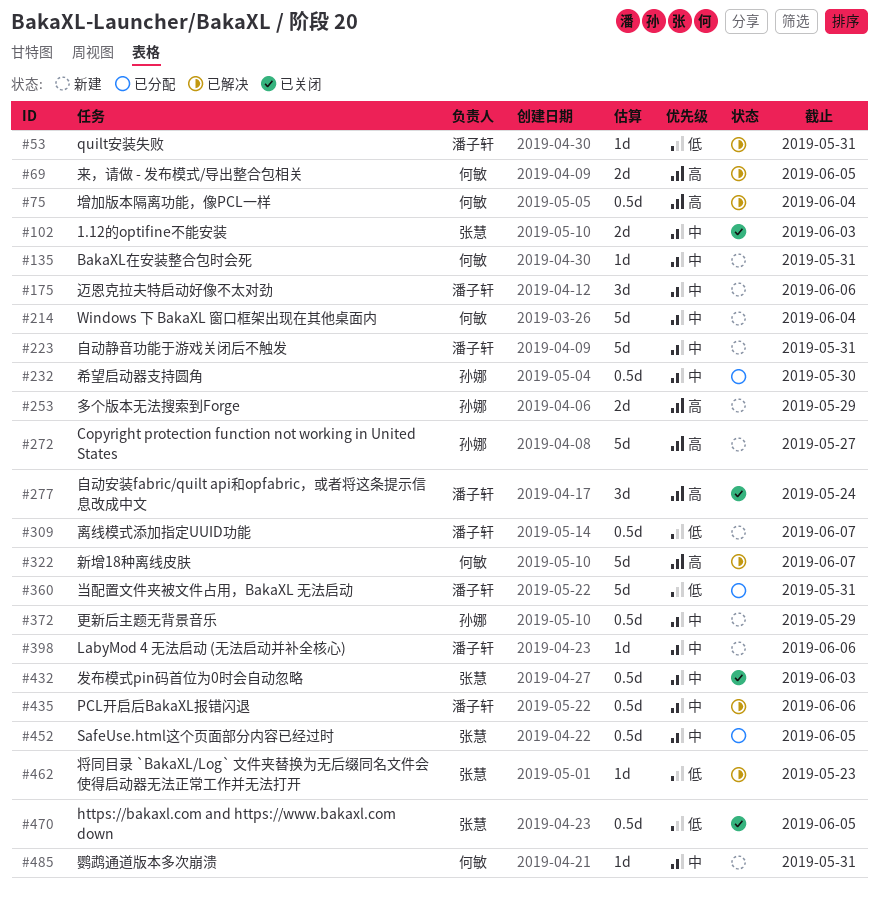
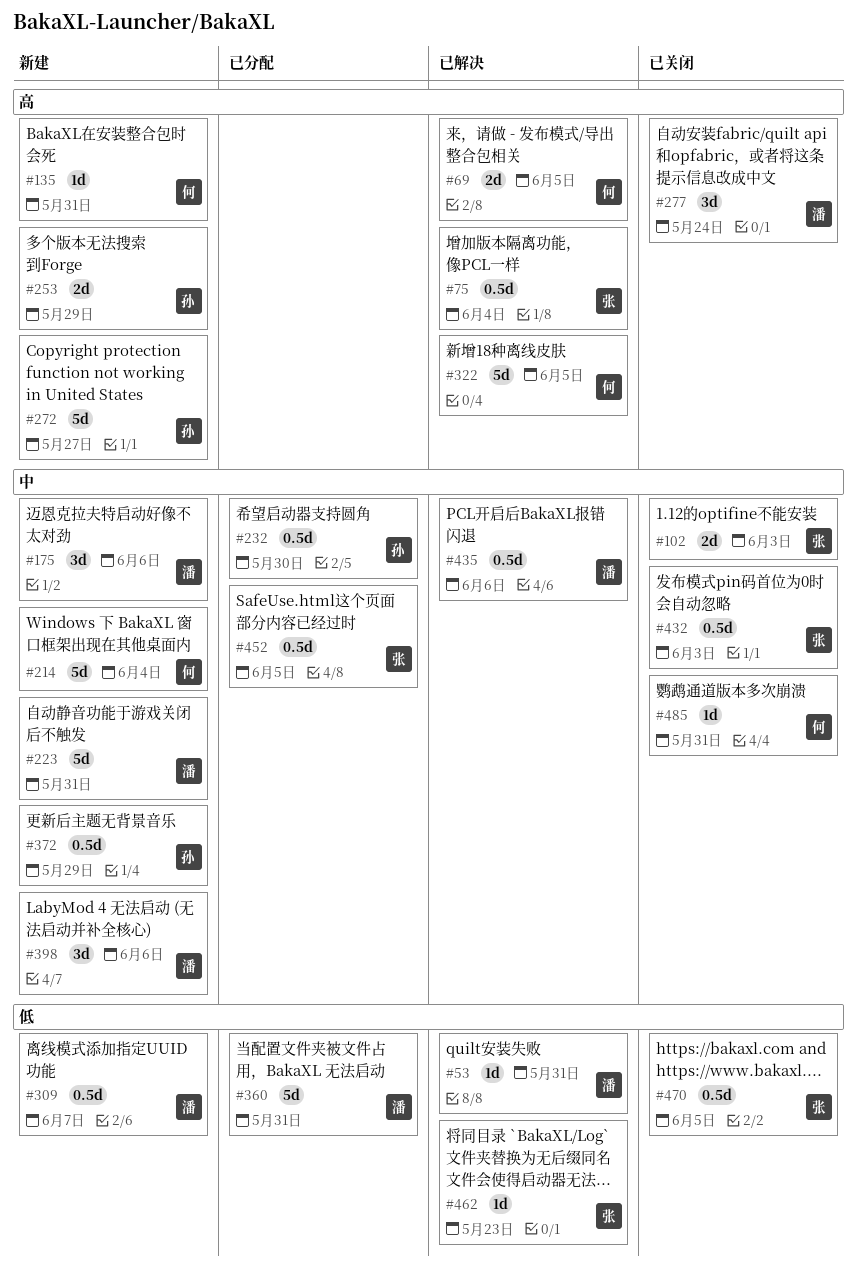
#75, owner: 何敏 -> 张慧
#135, priority: 中 -> 高
#322, due: Jun 7 -> Jun 5
#398, estimate: 1d -> 3d
#485, status: 新建 -> 已关闭

